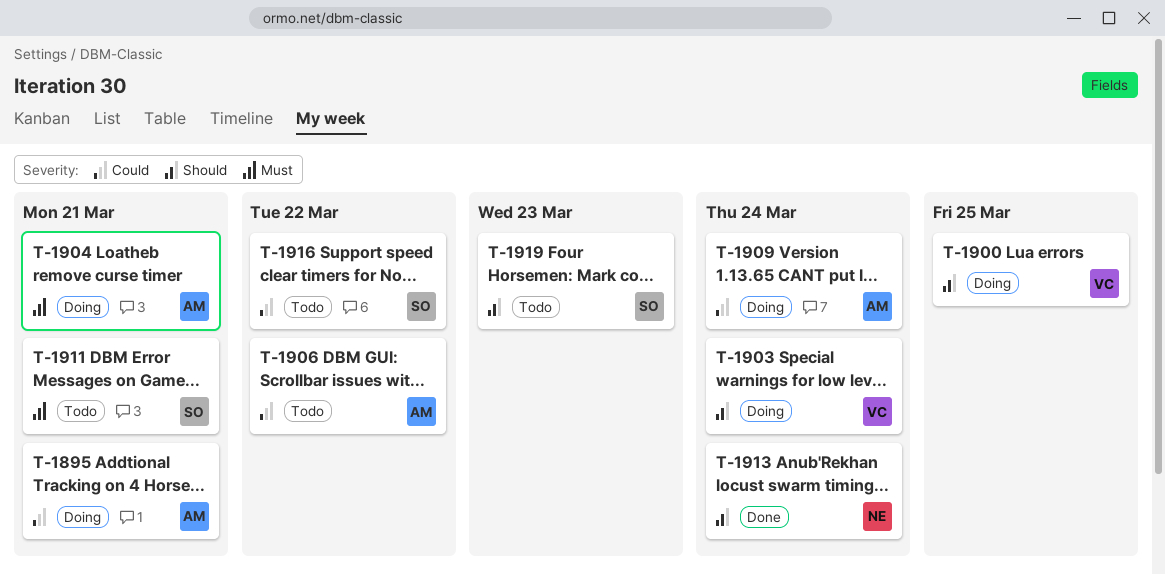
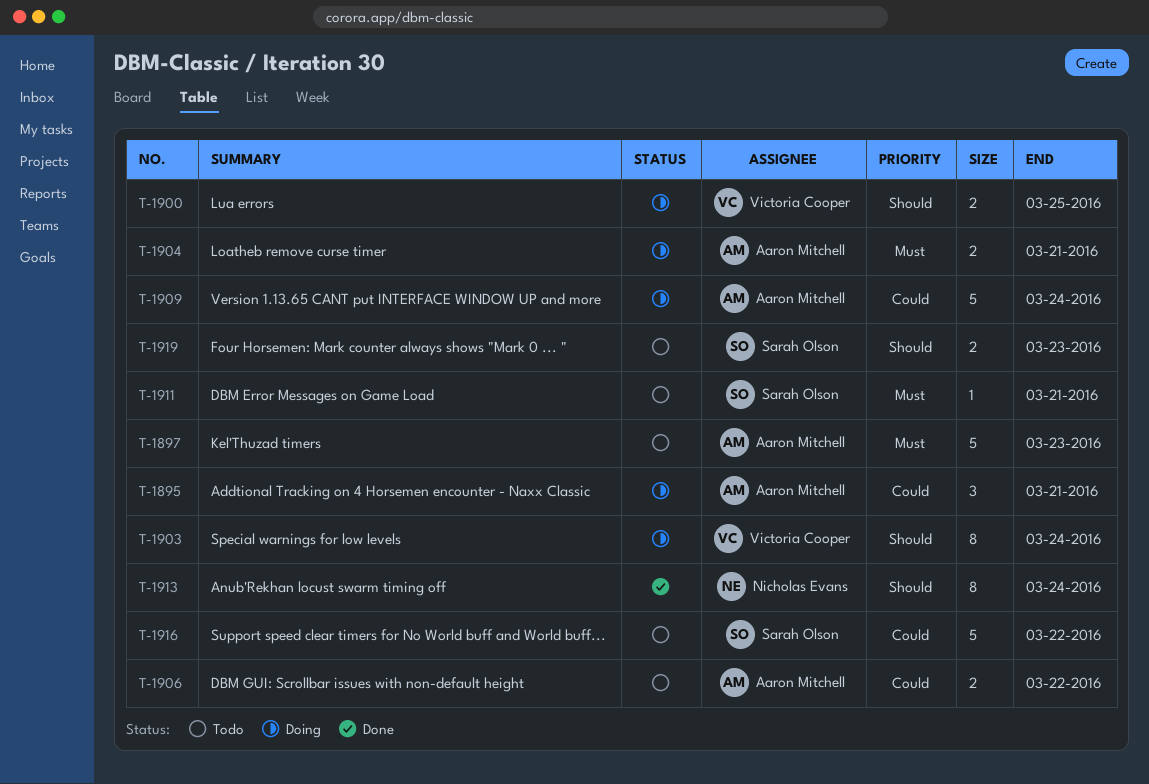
T-1897: none -> present

